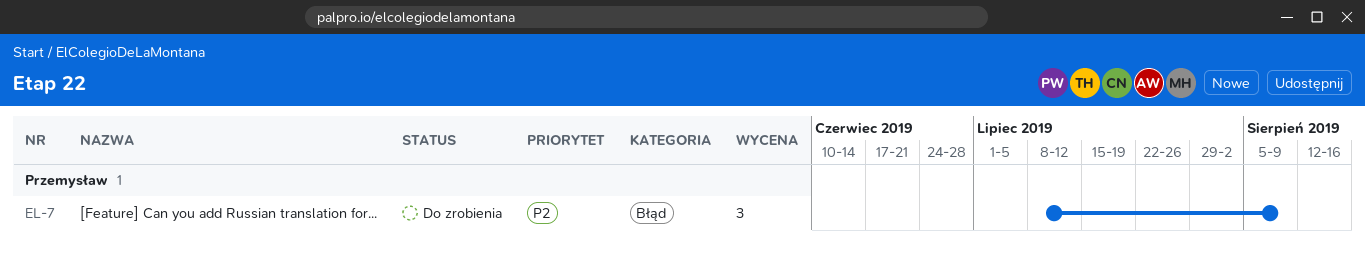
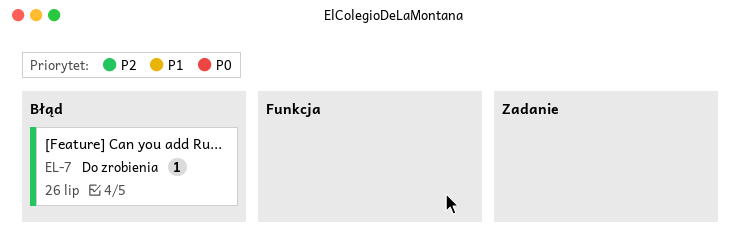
EL-7, estimate: 3 -> 1
EL-7, due: Aug 9 -> Jul 26

